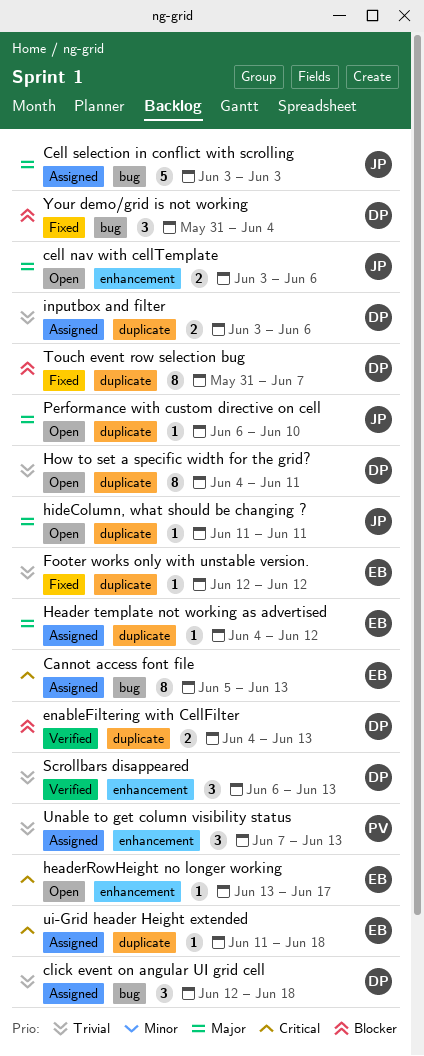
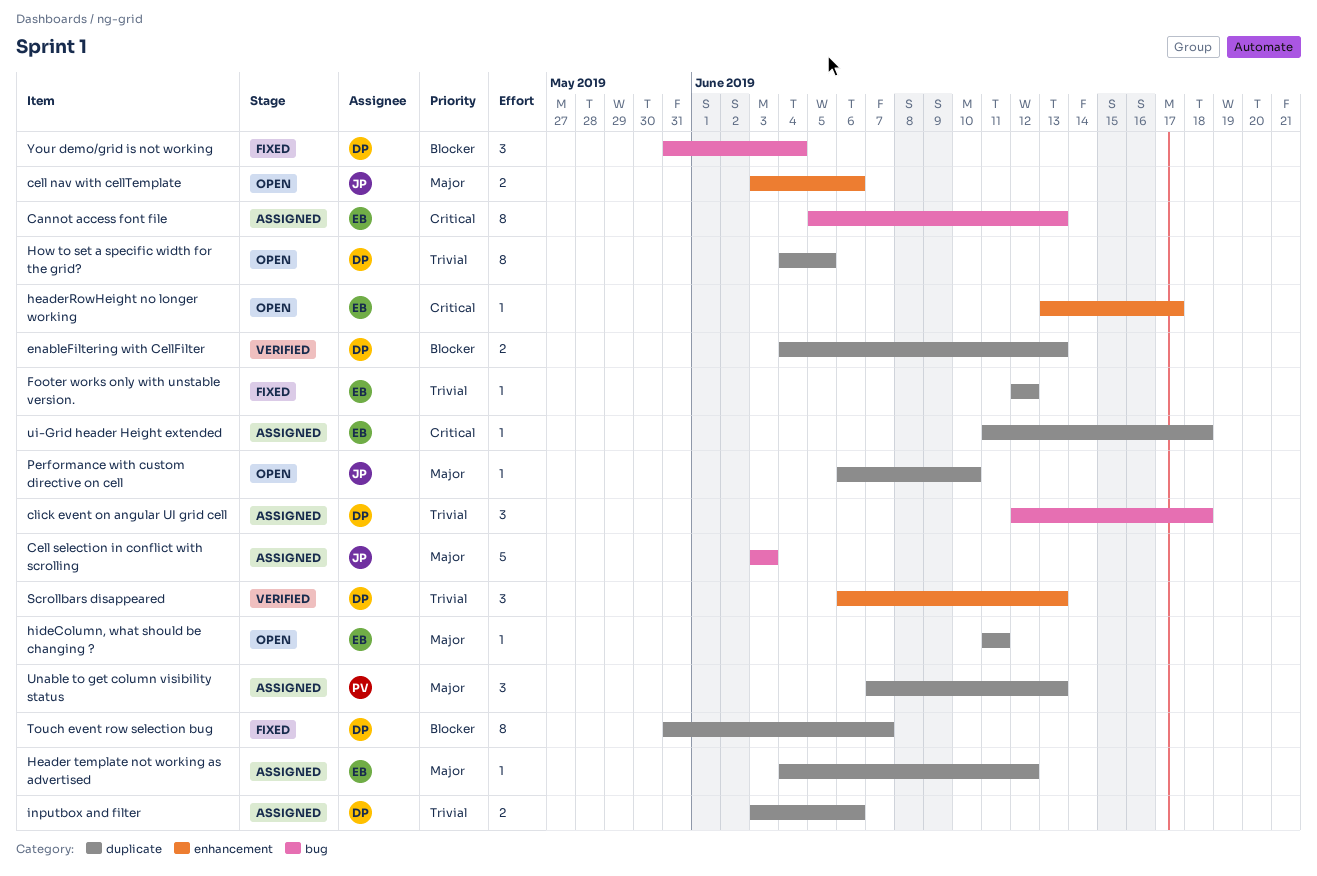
hideColumn, what should be changing ?, owner: JP -> EB
How to set a specific width for the grid?, due: Jun 11 -> Jun 5
Unable to get column visibility status, priority: Trivial -> Major
Unable to get column visibility status, label: enhancement -> duplicate

